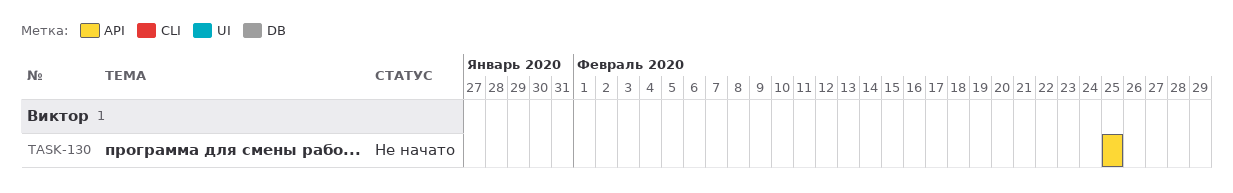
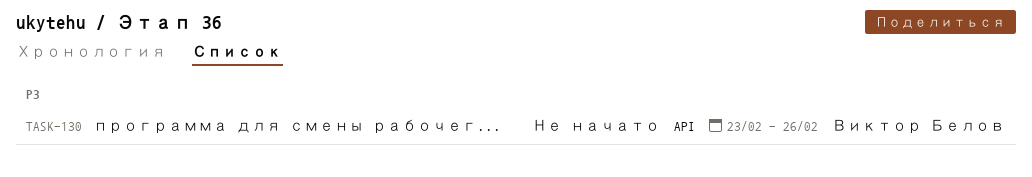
TASK-130, start: Feb 25 -> Feb 23
TASK-130, due: Feb 25 -> Feb 26

